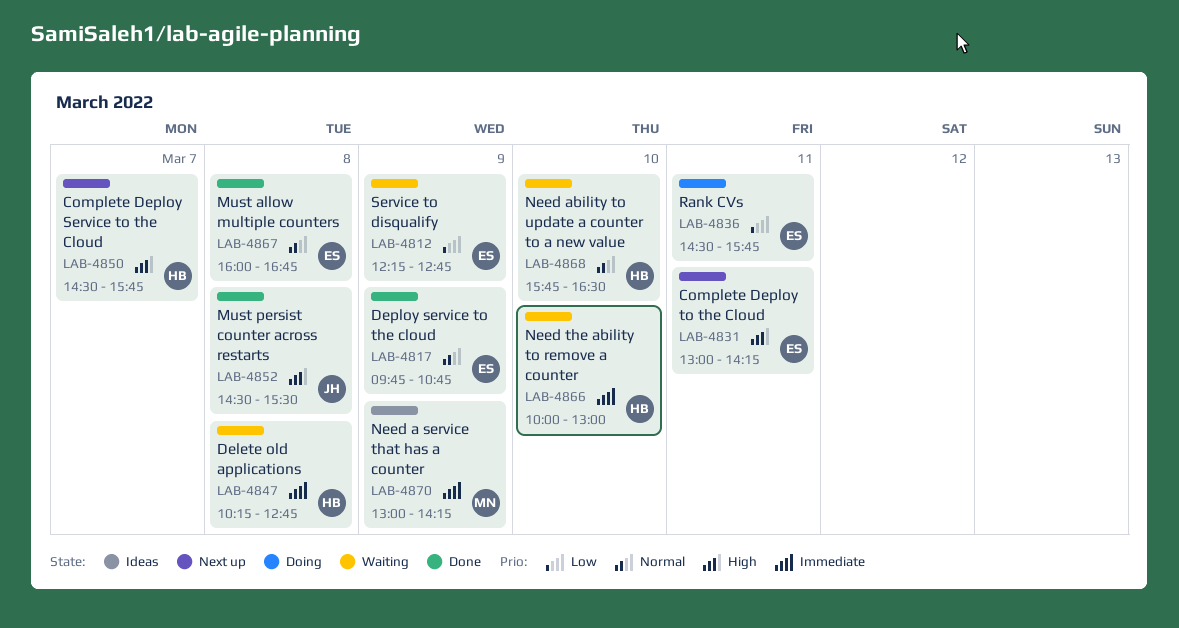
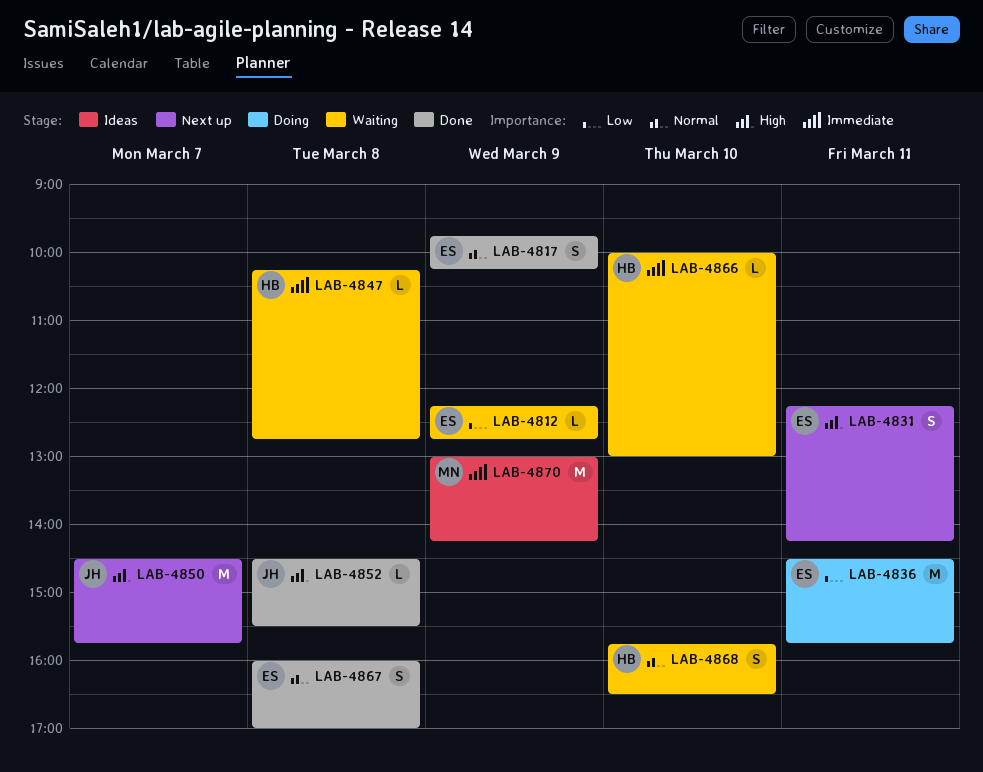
LAB-4817, ends: 10:45 -> 10:15
LAB-4831, begins: 13:00 -> 12:15
LAB-4850, owner: HB -> JH
LAB-4867, ends: 16:45 -> 17:00

